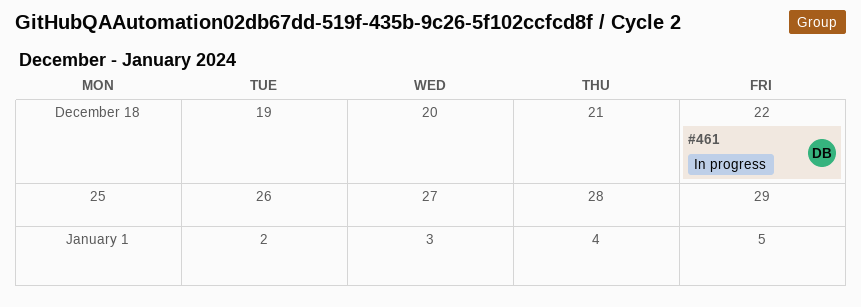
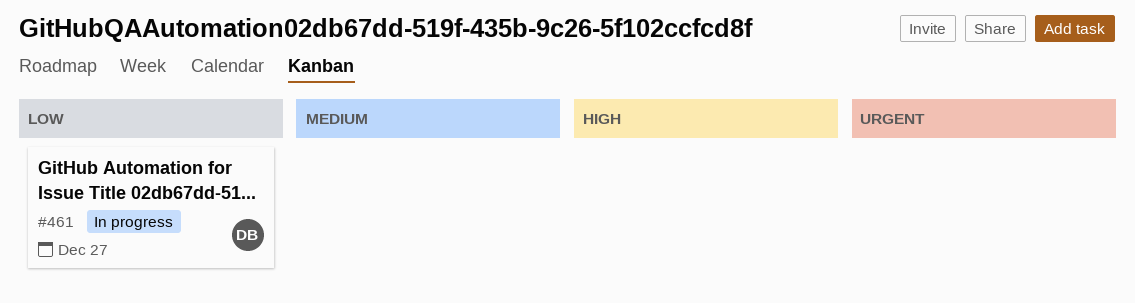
#461, due: Dec 22 -> Dec 27

